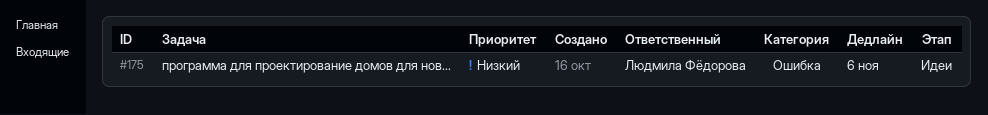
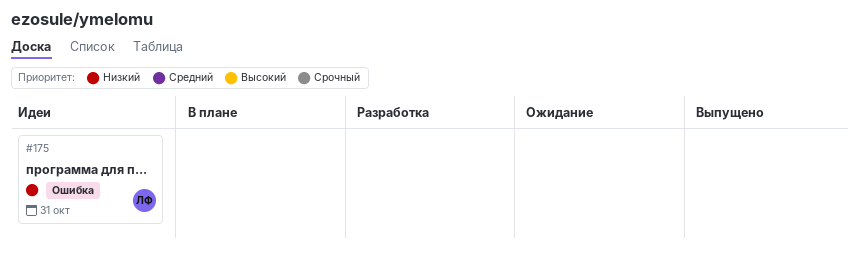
#175, due: Nov 6 -> Oct 31

